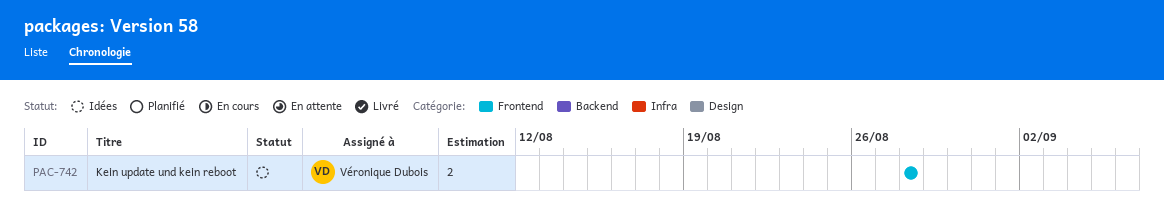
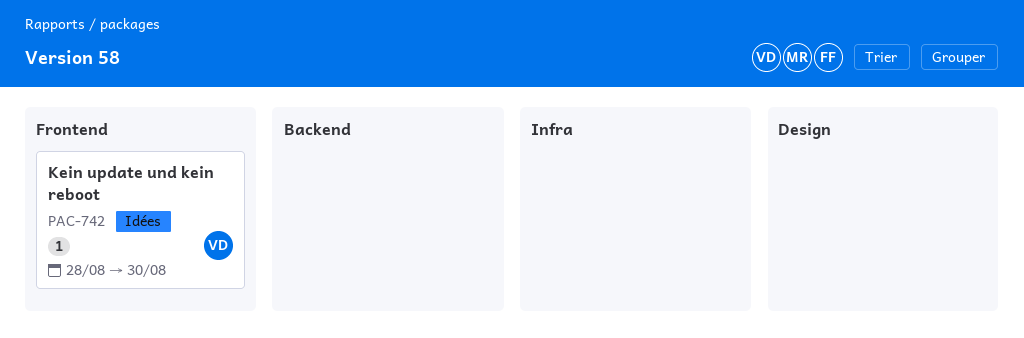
PAC-742, estimate: 2 -> 1
PAC-742, due: Aug 28 -> Aug 30

